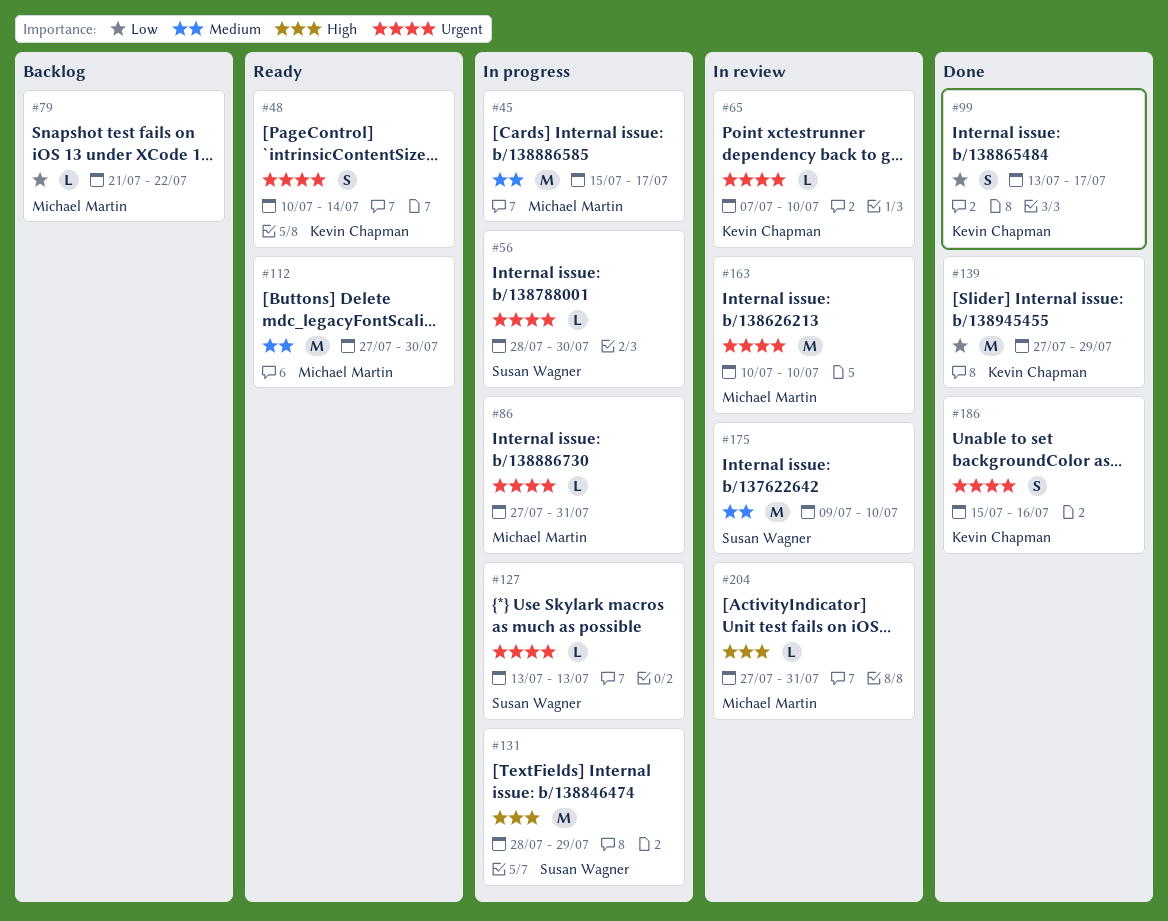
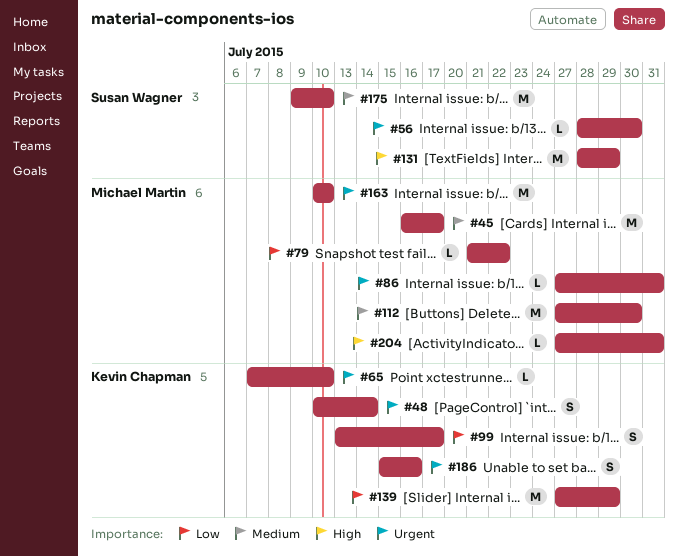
#45, start: Jul 15 -> Jul 16
#127: present -> none

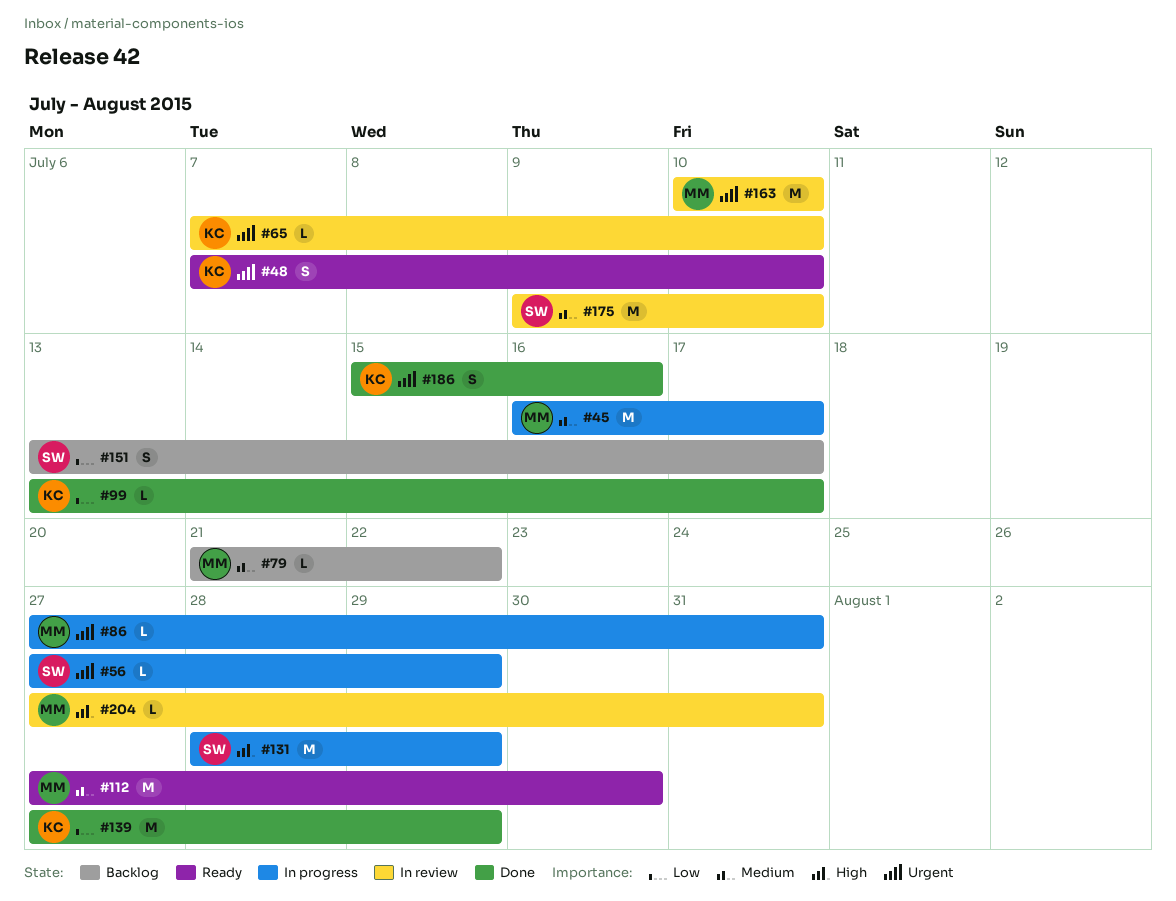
#48, start: Jul 10 -> Jul 7
#48, due: Jul 14 -> Jul 10
#56, start: Jul 28 -> Jul 27
#56, due: Jul 30 -> Jul 29
#79, priority: Low -> Medium
#99, estimate: S -> L
#151: none -> present

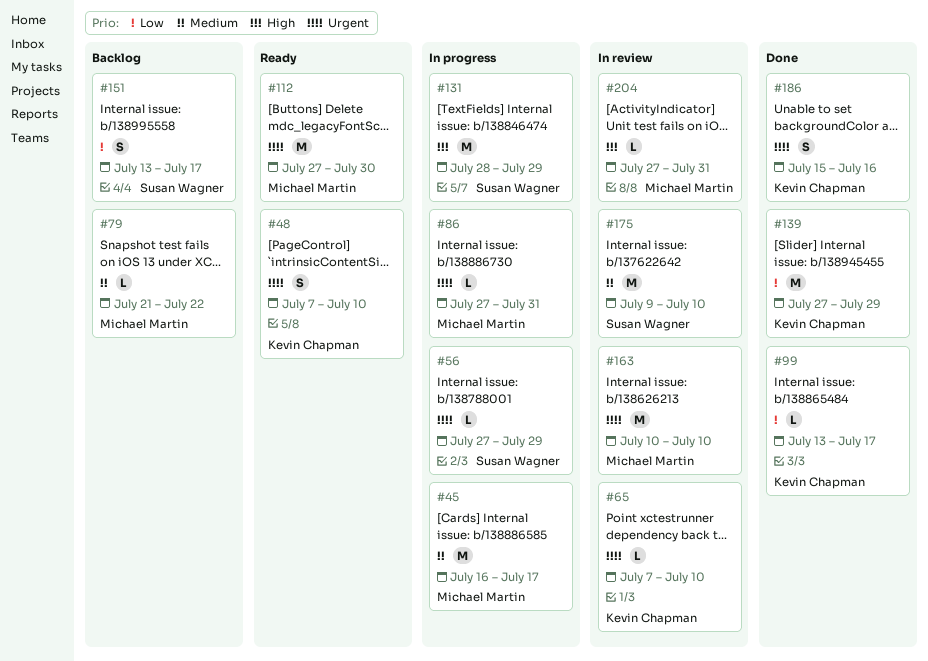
#112, priority: Medium -> Urgent

